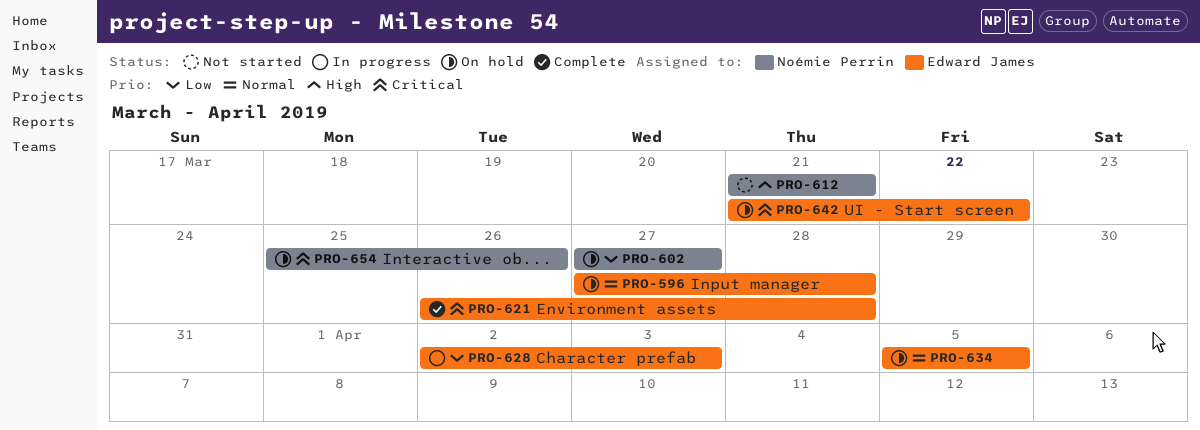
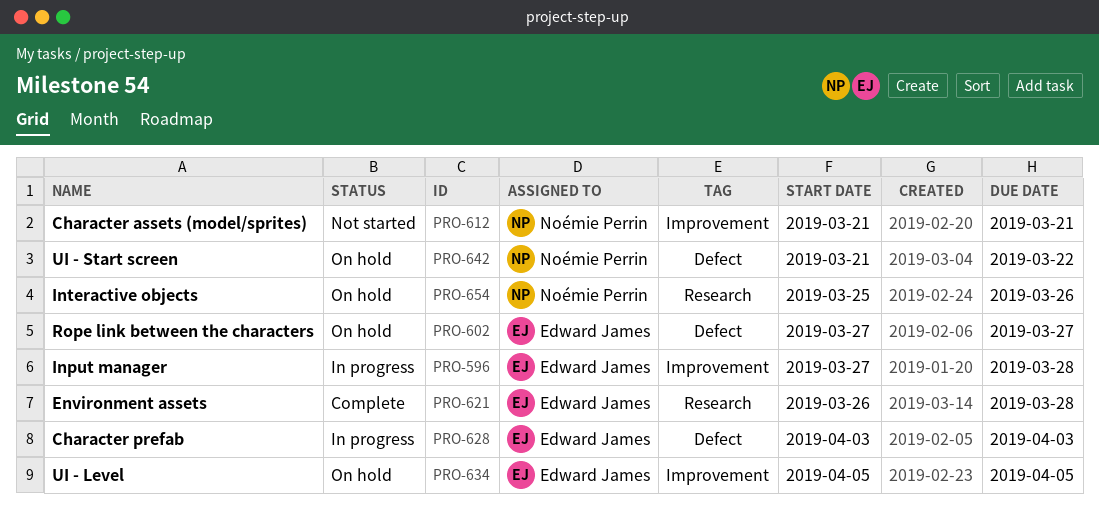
PRO-596, status: On hold -> In progress
PRO-602, owner: Noémie Perrin -> Edward James
PRO-628, start: Apr 2 -> Apr 3
PRO-642, owner: Edward James -> Noémie Perrin

